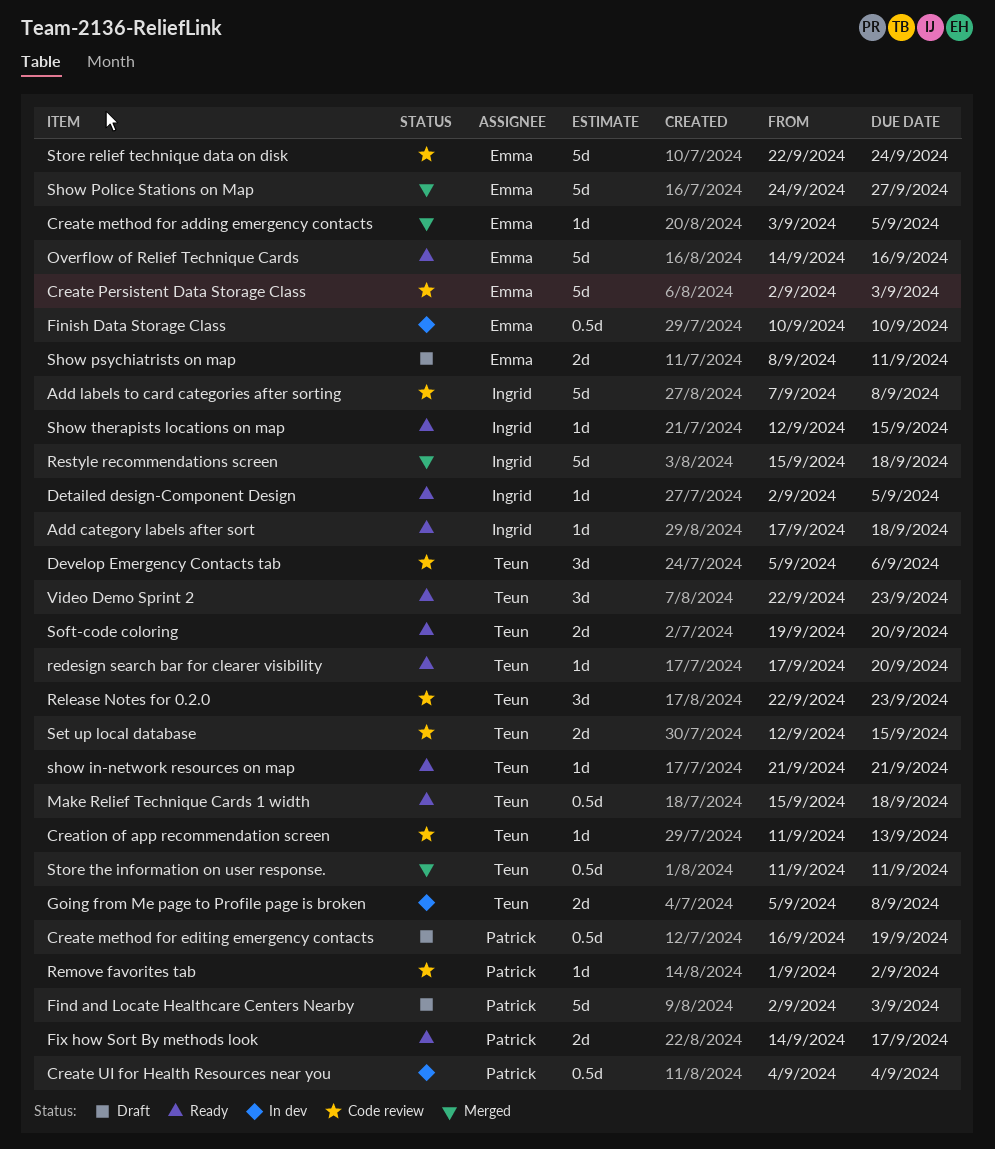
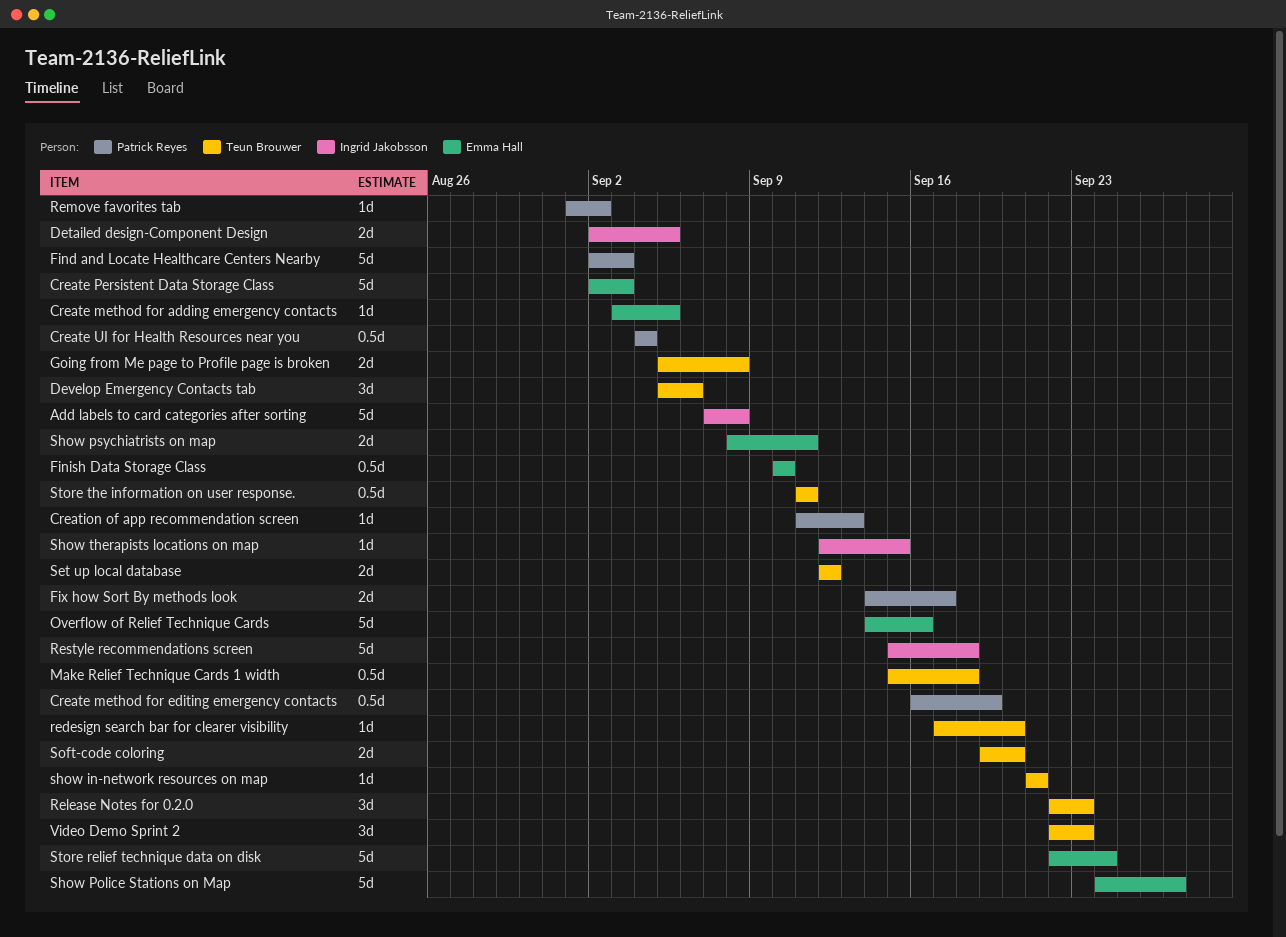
Add category labels after sort: present -> none
Creation of app recommendation screen, owner: Teun Brouwer -> Patrick Reyes
Detailed design-Component Design, estimate: 1d -> 2d
Set up local database, due: Sep 15 -> Sep 12

